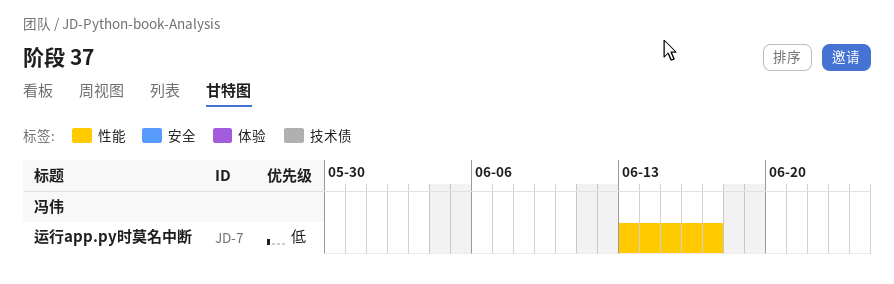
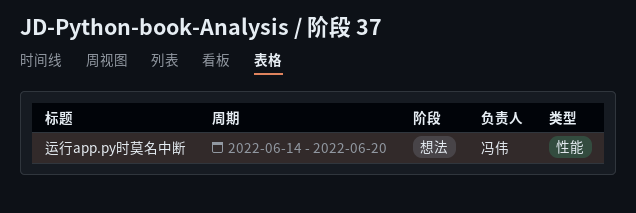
运行app.py时莫名中断, start: Jun 13 -> Jun 14
运行app.py时莫名中断, due: Jun 17 -> Jun 20

